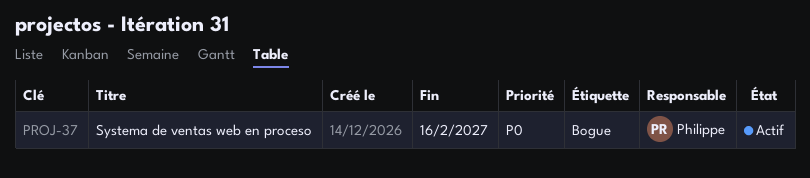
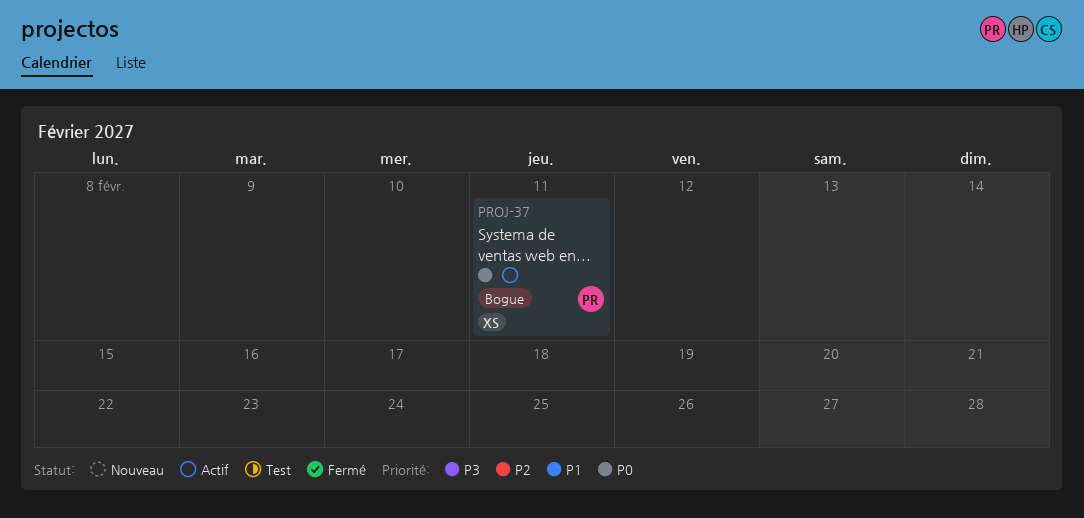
PROJ-37, due: Feb 16 -> Feb 11

